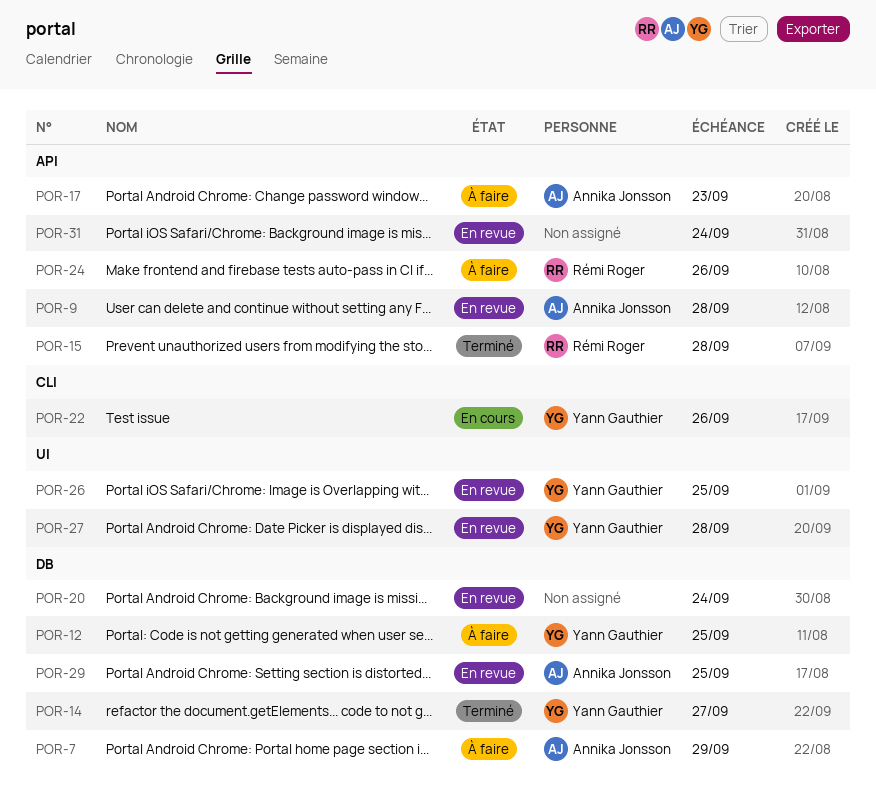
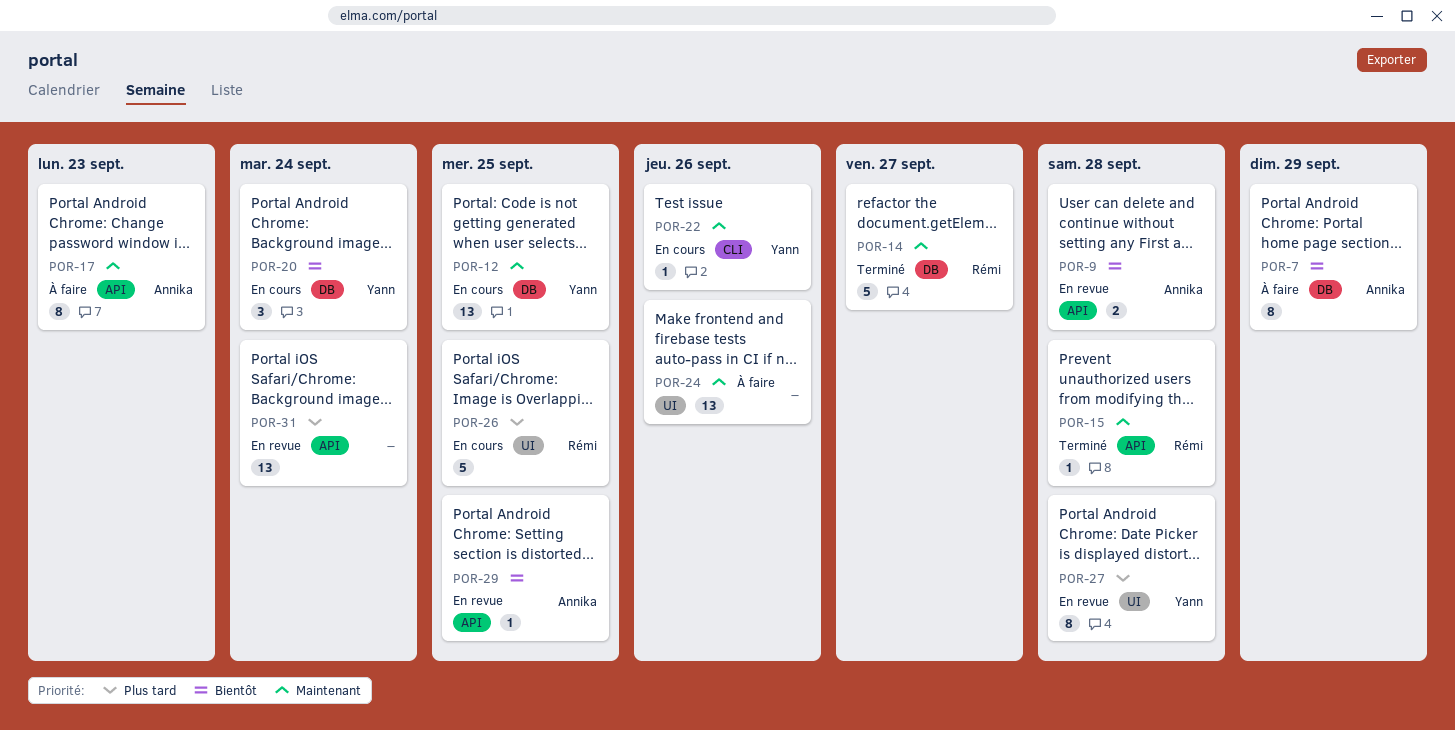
POR-12, status: À faire -> En cours
POR-14, owner: Yann Gauthier -> Rémi Roger
POR-20, status: En revue -> En cours
POR-20, owner: none -> Yann Gauthier
POR-24, owner: Rémi Roger -> none
POR-24, label: API -> UI
POR-26, status: En revue -> En cours
POR-26, owner: Yann Gauthier -> Rémi Roger
POR-29, label: DB -> API

